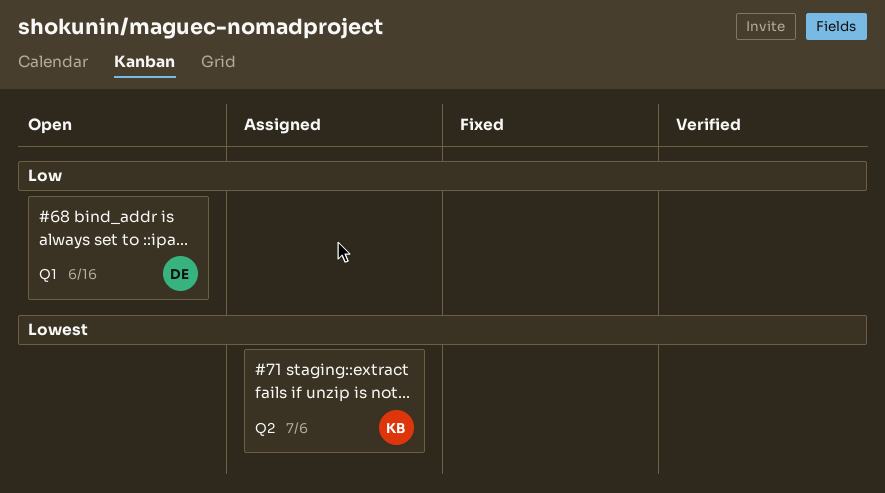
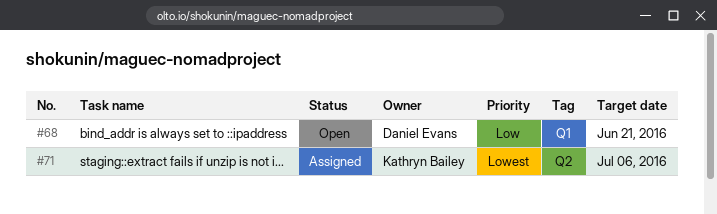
#68, due: Jun 16 -> Jun 21

